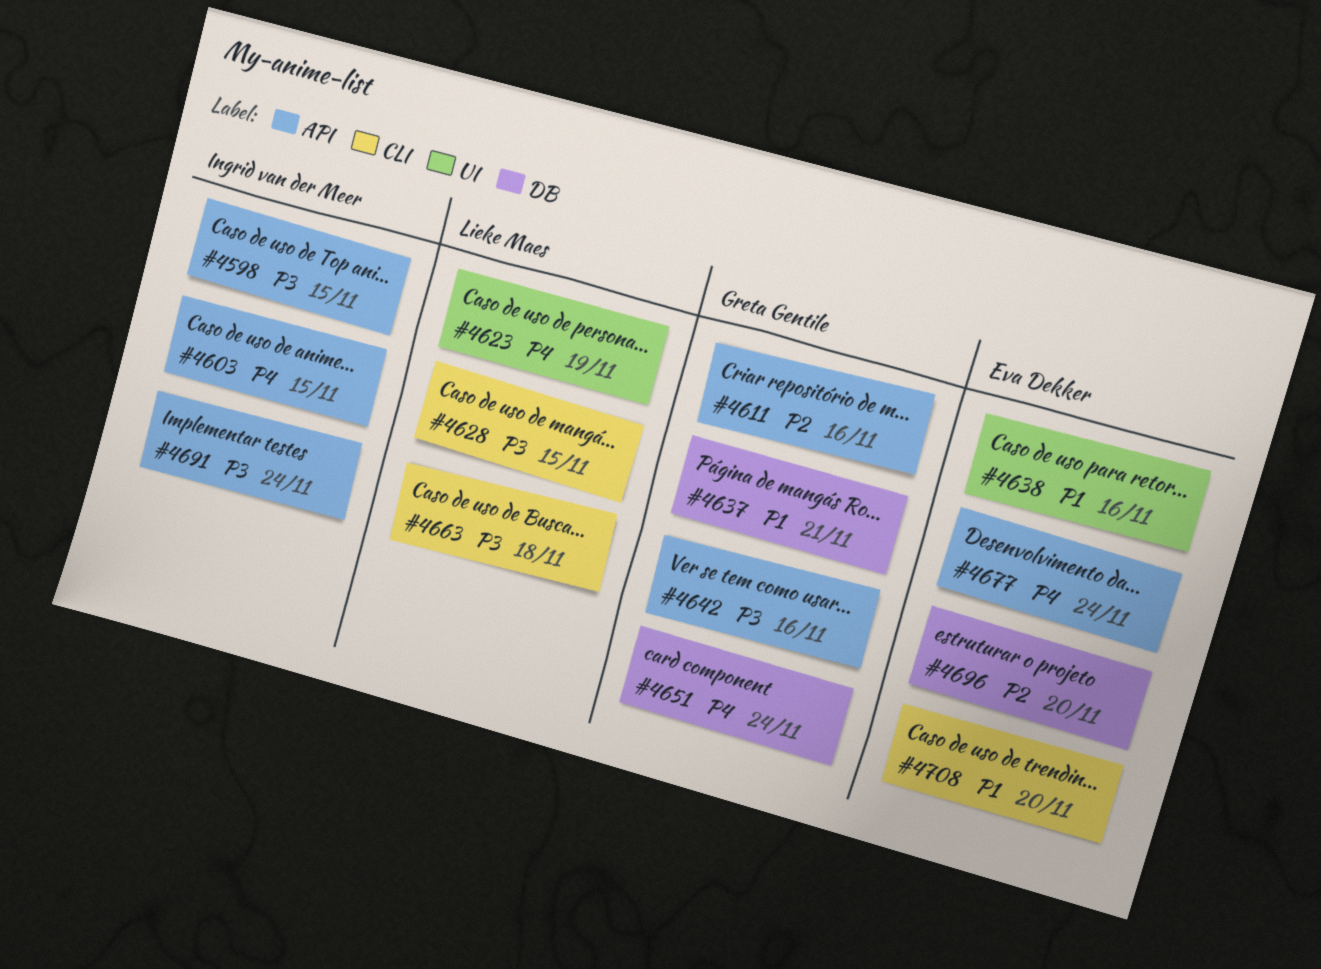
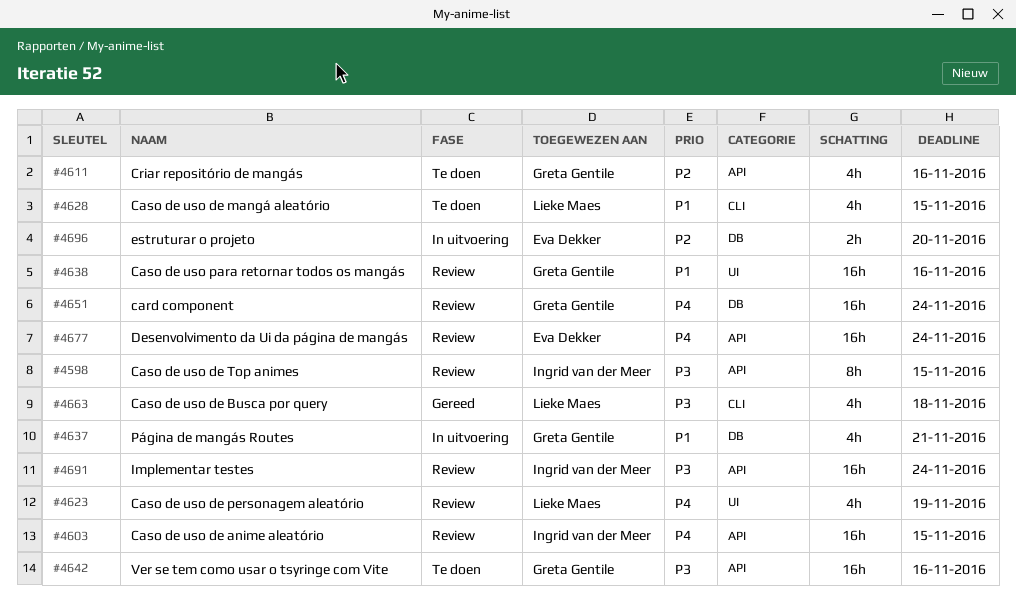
#4628, priority: P3 -> P1
#4638, owner: Eva Dekker -> Greta Gentile
#4708: present -> none

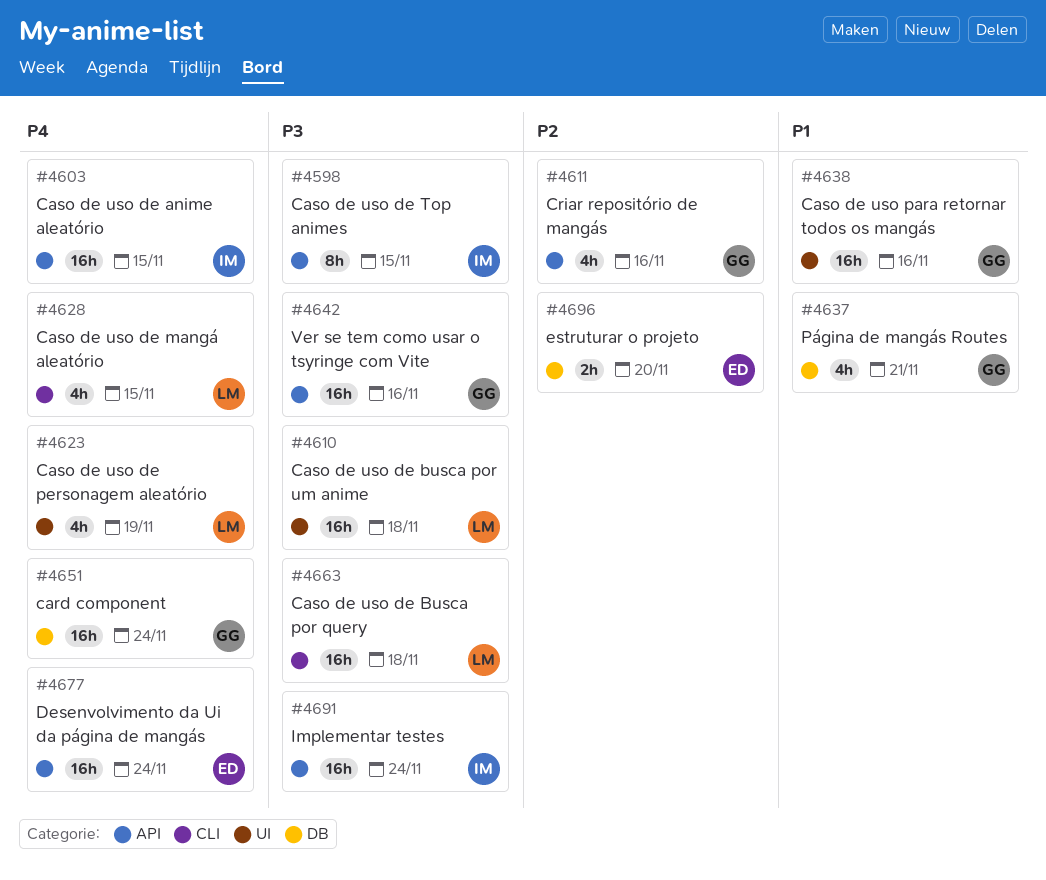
#4610: none -> present
#4628, priority: P1 -> P4
#4663, estimate: 4h -> 16h

